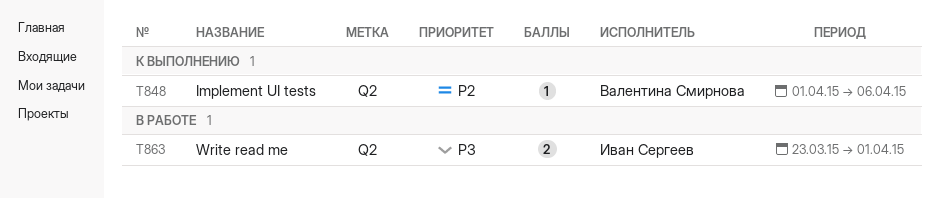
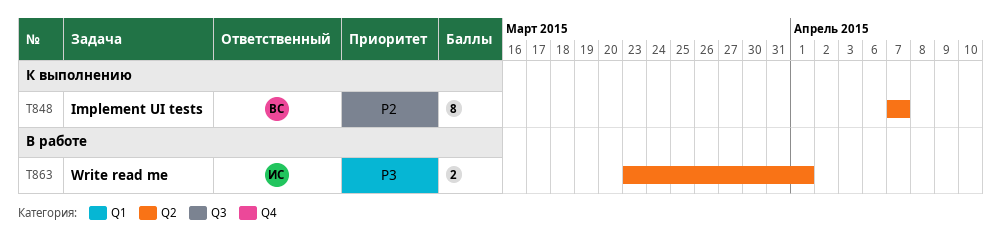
T848, estimate: 1 -> 8
T848, start: Apr 1 -> Apr 7
T848, due: Apr 6 -> Apr 7

